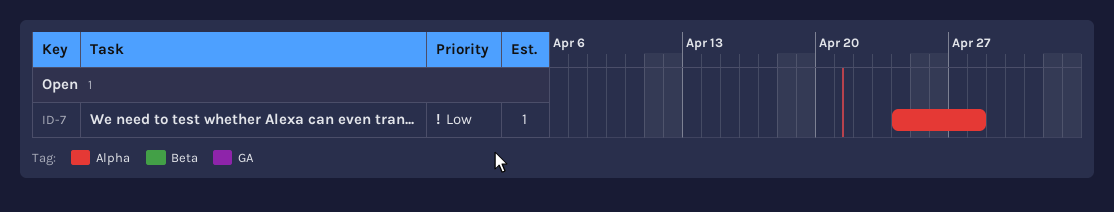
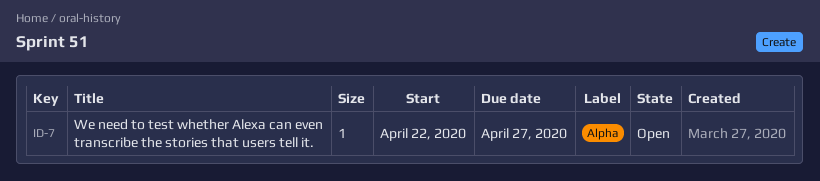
ID-7, start: Apr 24 -> Apr 22
ID-7, due: Apr 28 -> Apr 27

